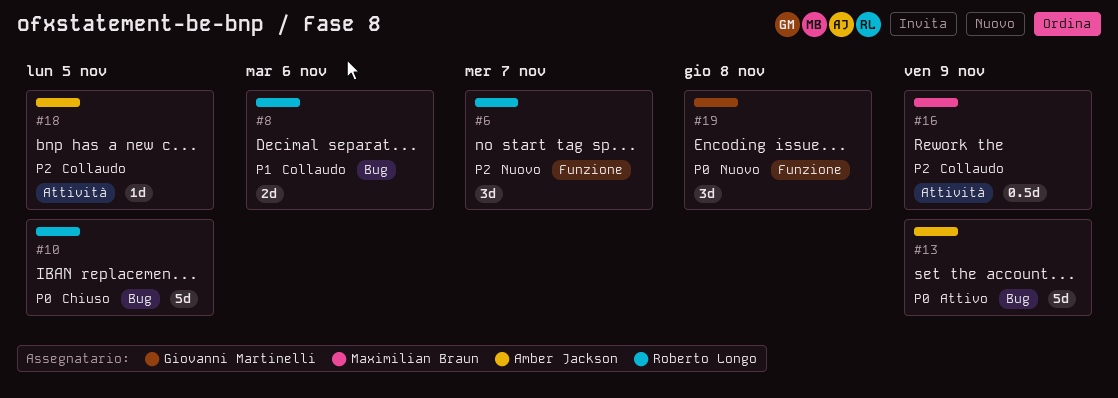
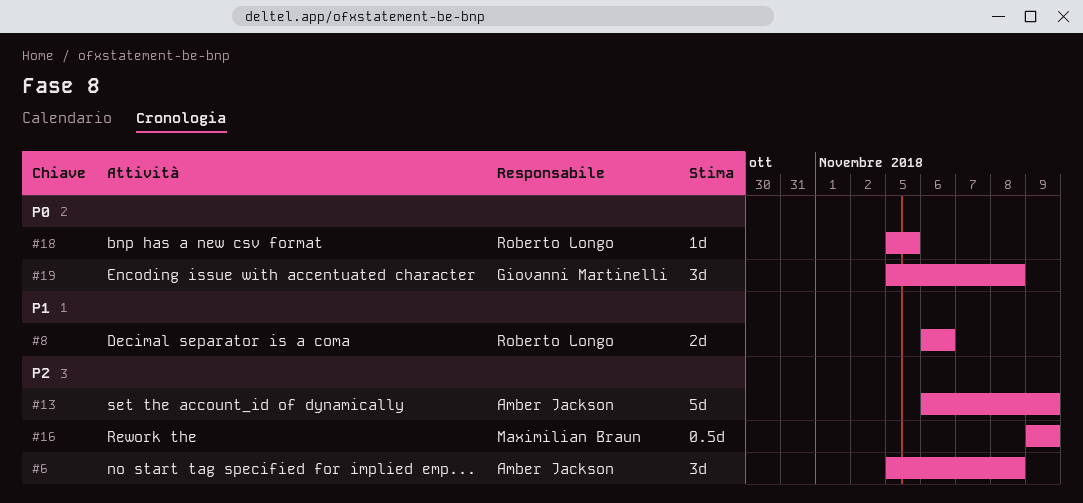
#6, owner: Roberto Longo -> Amber Jackson
#6, due: Nov 7 -> Nov 8
#10: present -> none
#13, priority: P0 -> P2
#18, owner: Amber Jackson -> Roberto Longo
#18, priority: P2 -> P0

